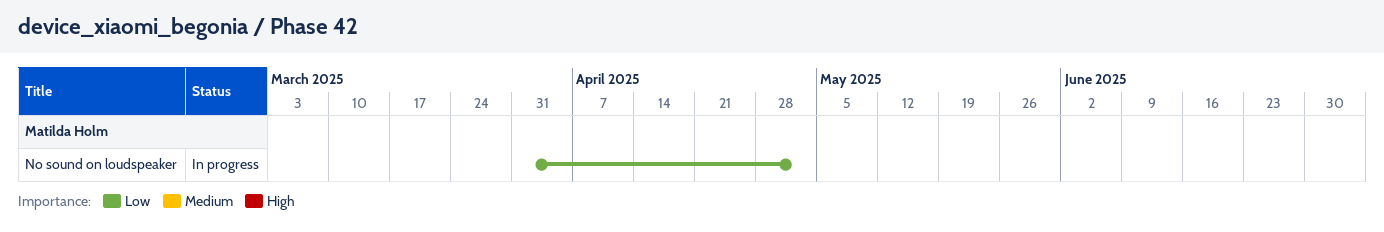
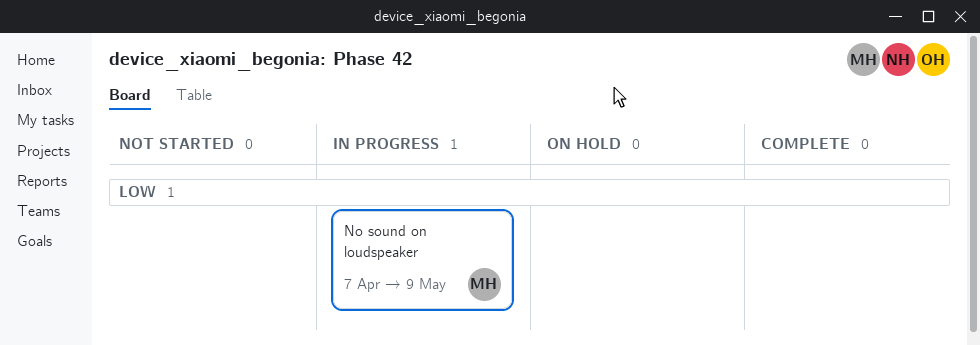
No sound on loudspeaker, start: Mar 31 -> Apr 7
No sound on loudspeaker, due: May 2 -> May 9

